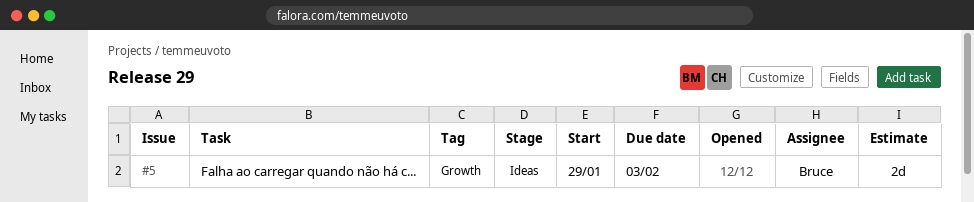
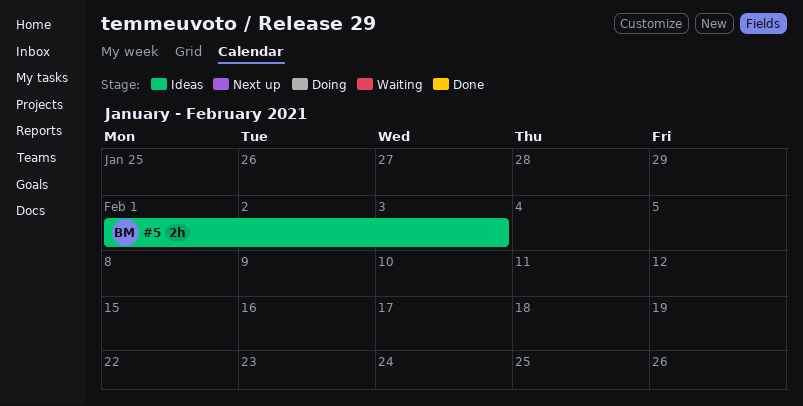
#5, estimate: 2d -> 2h
#5, start: Jan 29 -> Feb 1

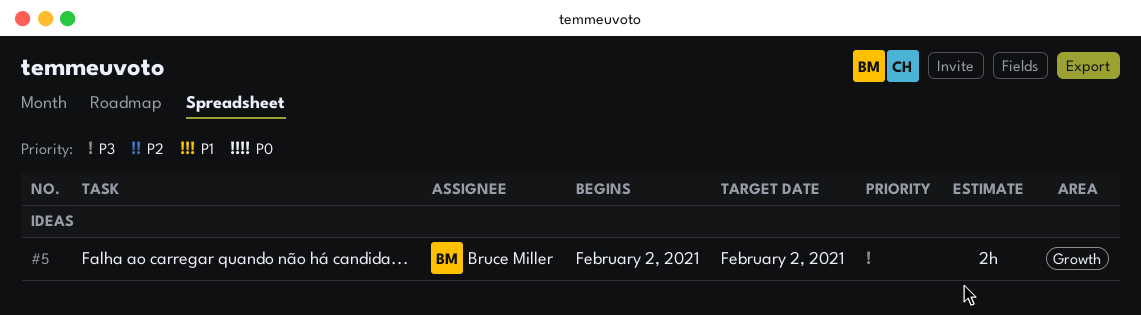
#5, start: Feb 1 -> Feb 2
#5, due: Feb 3 -> Feb 2

